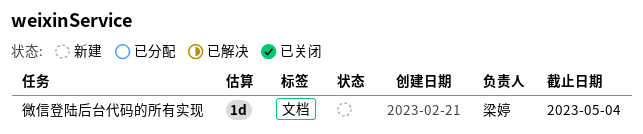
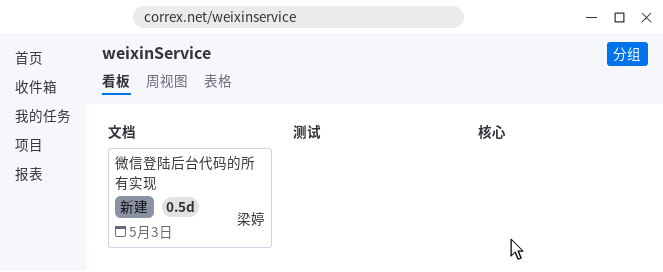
微信登陆后台代码的所有实现, estimate: 1d -> 0.5d
微信登陆后台代码的所有实现, due: May 4 -> May 3

